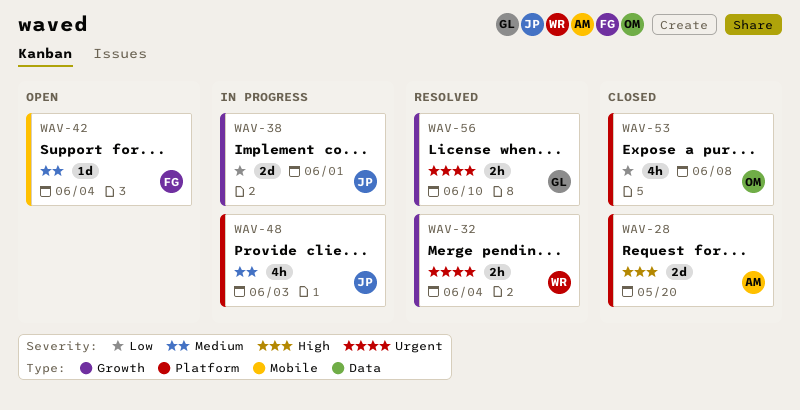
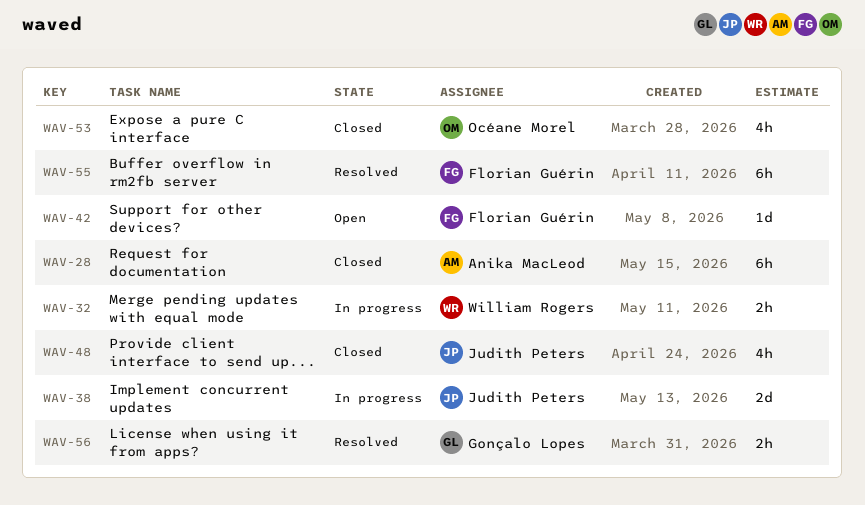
WAV-28, estimate: 2d -> 6h
WAV-32, status: Resolved -> In progress
WAV-48, status: In progress -> Closed
WAV-55: none -> present

